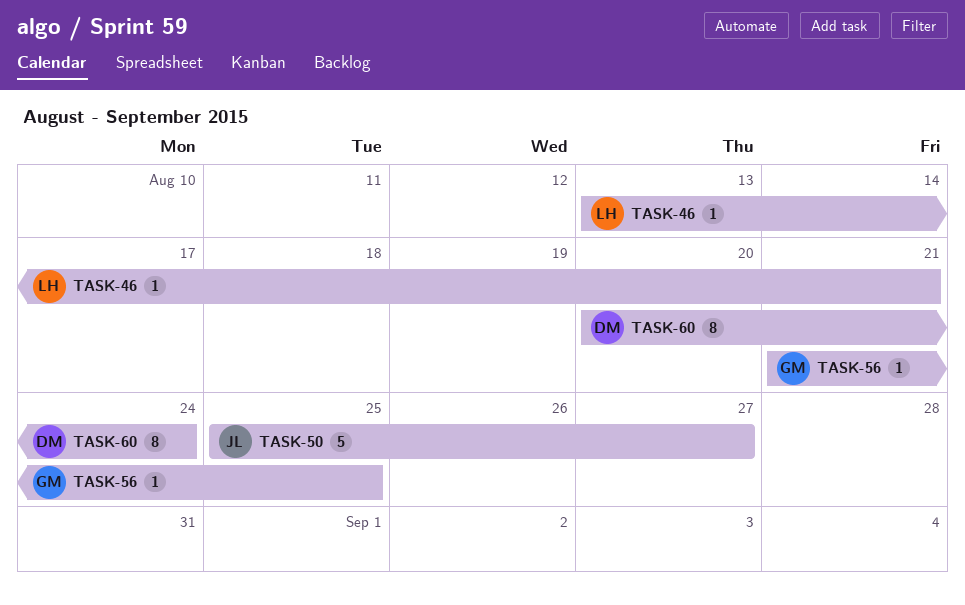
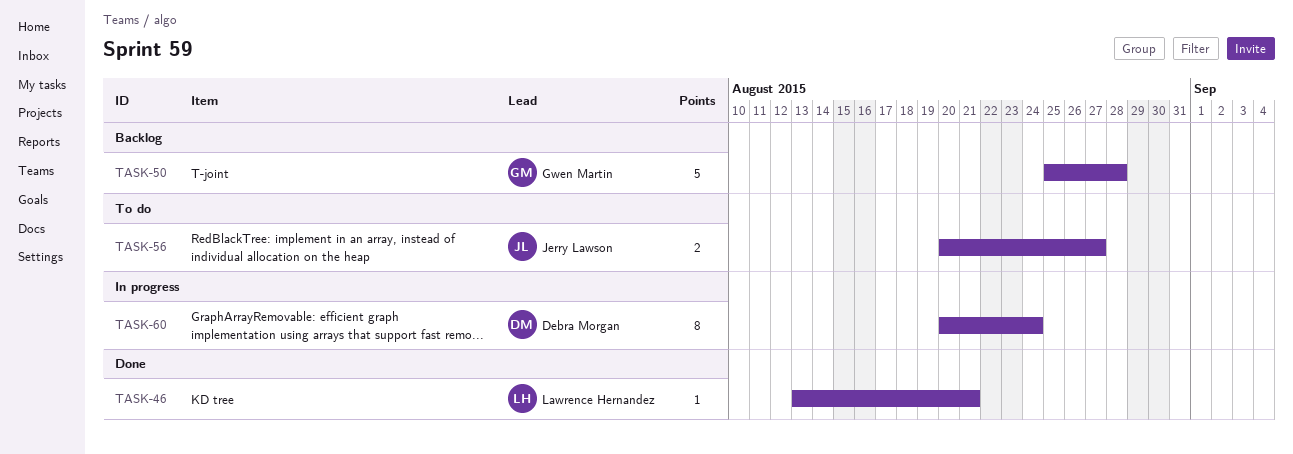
TASK-50, owner: Jerry Lawson -> Gwen Martin
TASK-50, due: Aug 27 -> Aug 28
TASK-56, owner: Gwen Martin -> Jerry Lawson
TASK-56, estimate: 1 -> 2
TASK-56, start: Aug 21 -> Aug 20
TASK-56, due: Aug 25 -> Aug 27

